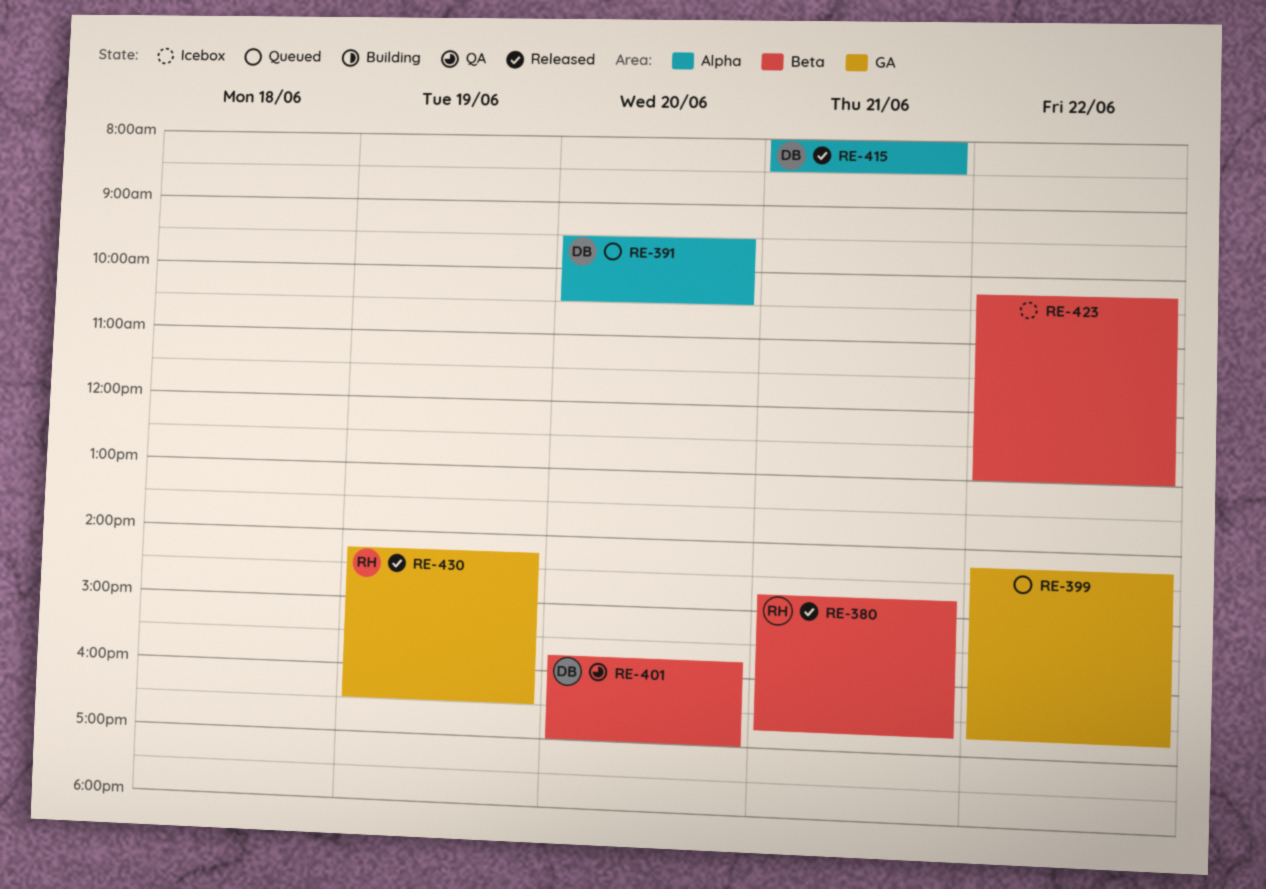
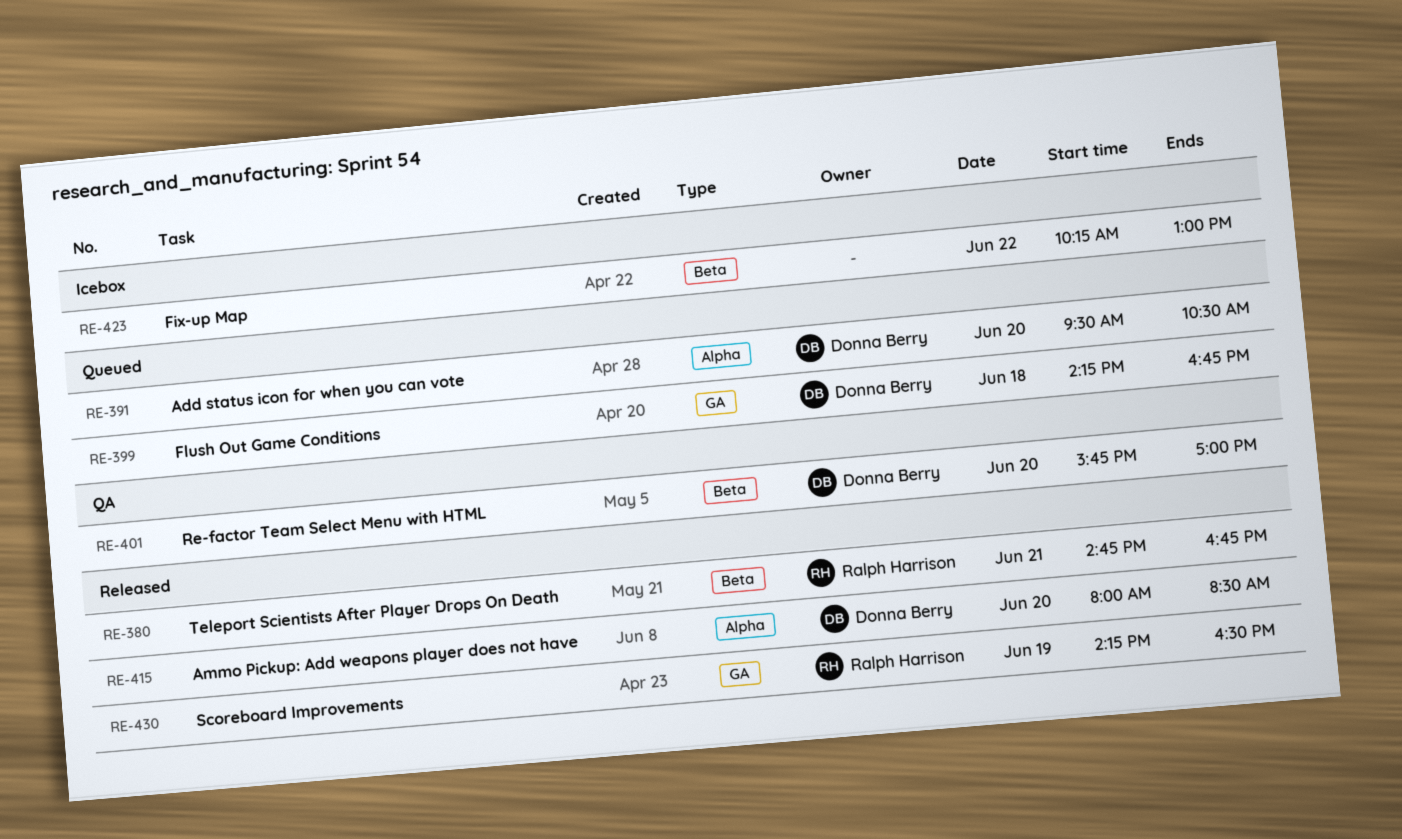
RE-399, owner: none -> Donna Berry
RE-399, day: Jun 22 -> Jun 18
RE-415, day: Jun 21 -> Jun 20

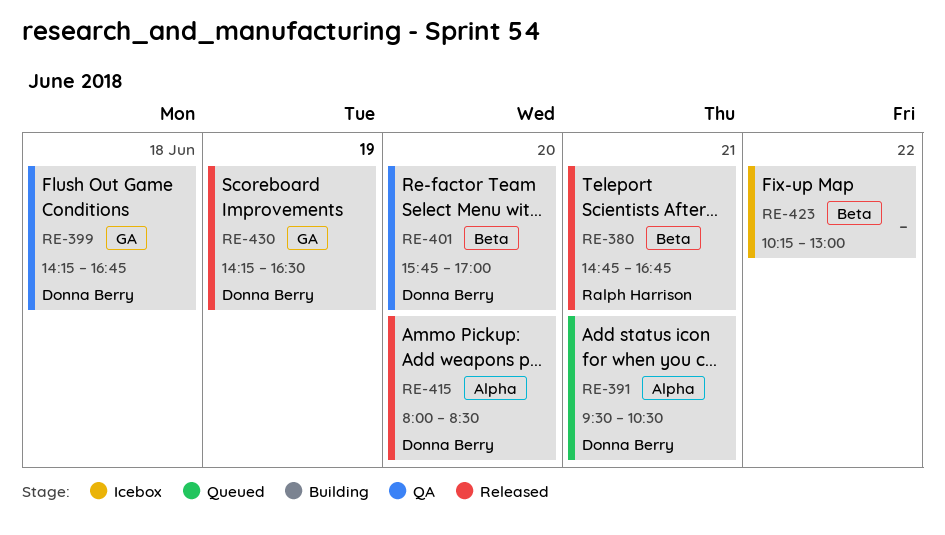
RE-391, day: Jun 20 -> Jun 21
RE-399, status: Queued -> QA
RE-430, owner: Ralph Harrison -> Donna Berry

